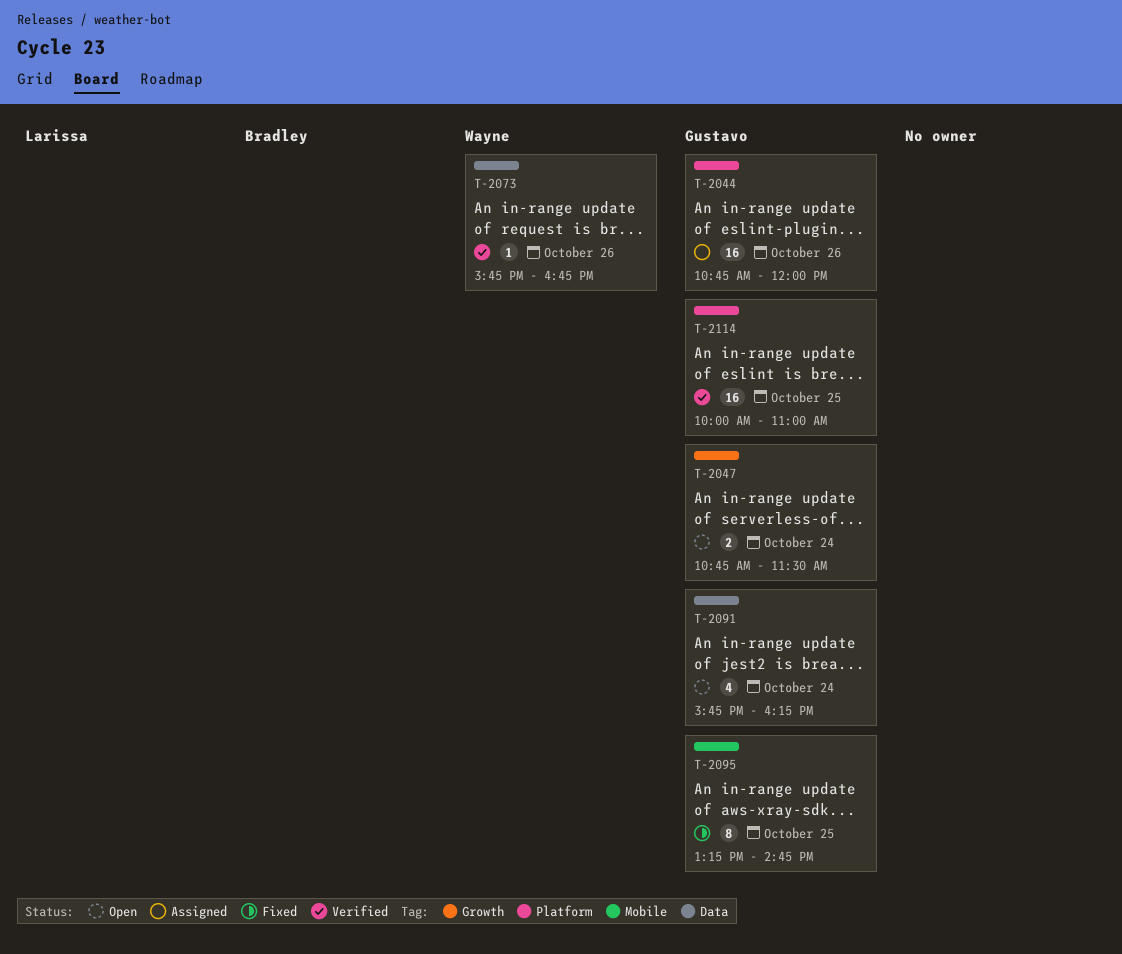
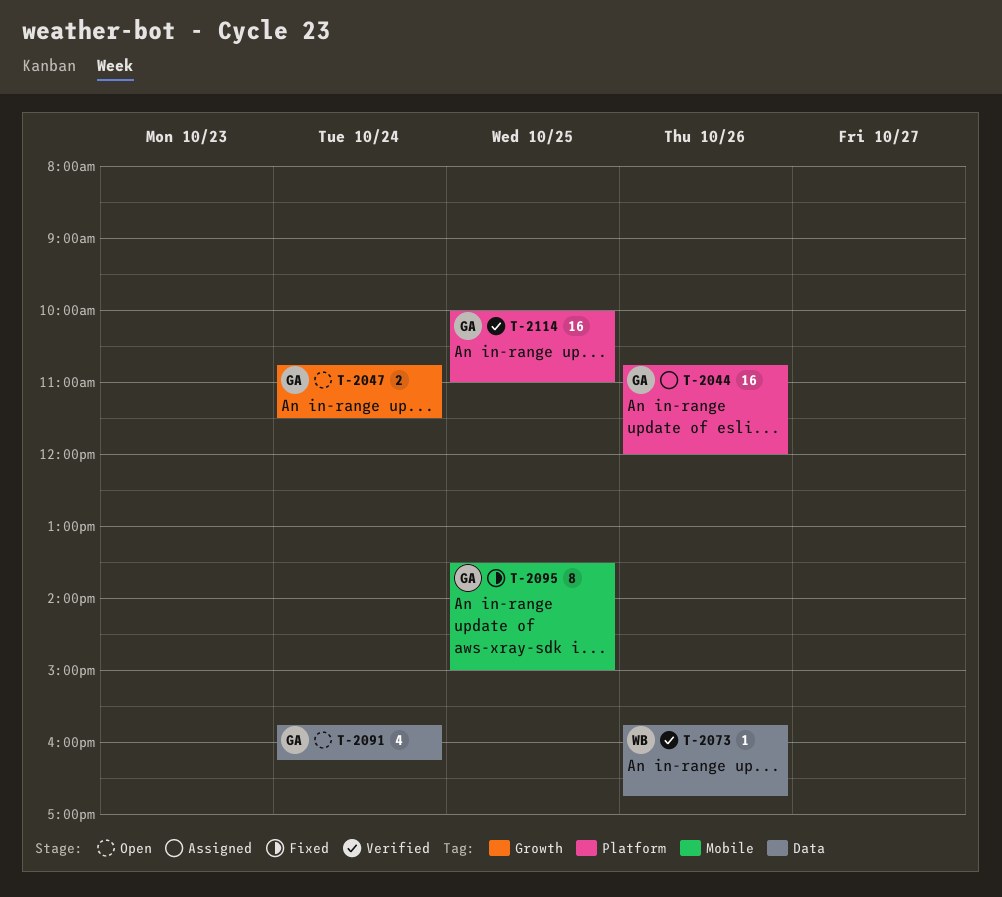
T-2095, begins: 13:15 -> 13:30
T-2095, ends: 14:45 -> 15:00

